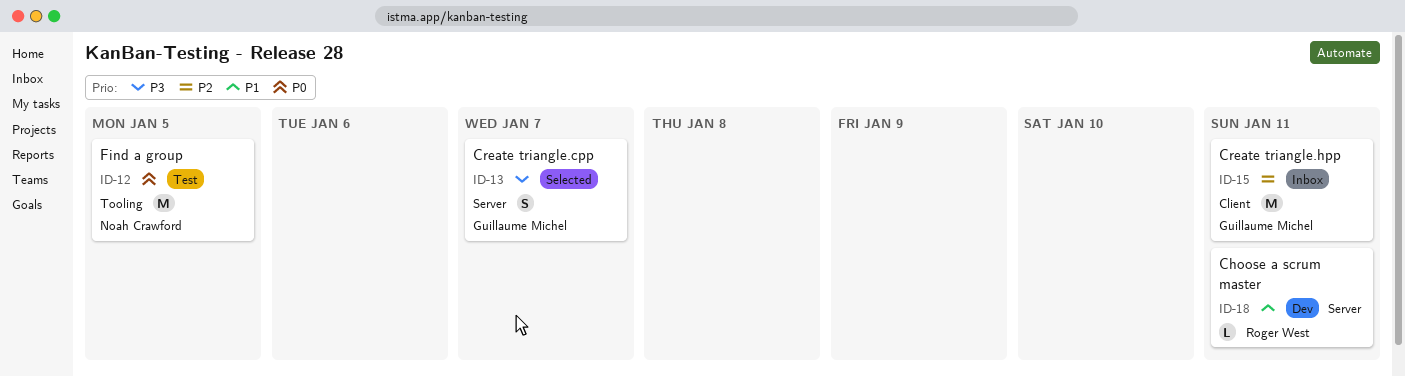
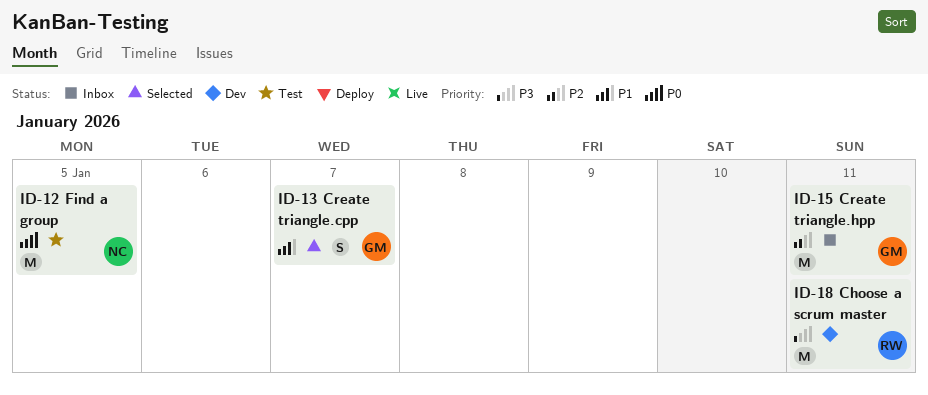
ID-13, priority: P3 -> P1
ID-18, priority: P1 -> P3
ID-18, estimate: L -> M

